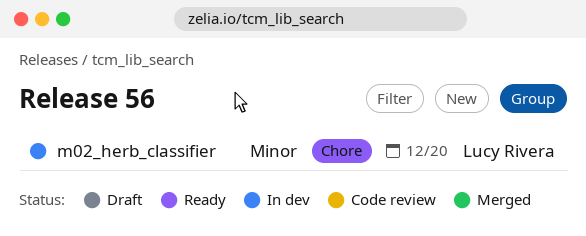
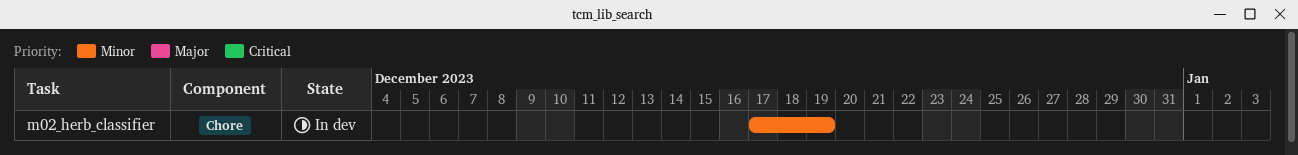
m02_herb_classifier, due: Dec 20 -> Dec 19

